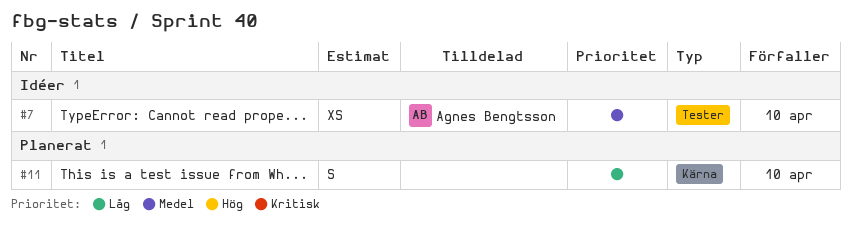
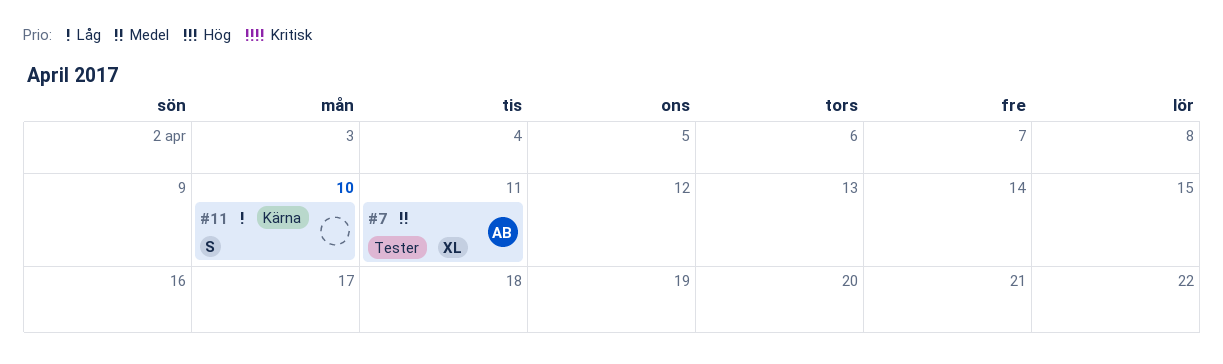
#7, estimate: XS -> XL
#7, due: Apr 10 -> Apr 11

